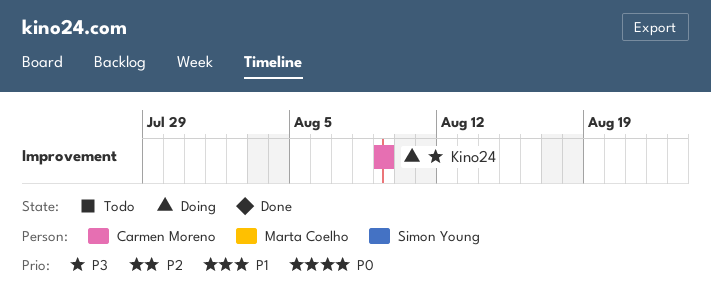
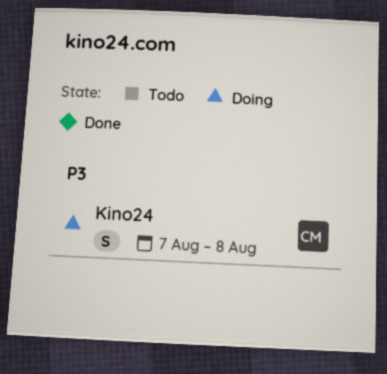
Kino24, start: Aug 9 -> Aug 7
Kino24, due: Aug 9 -> Aug 8

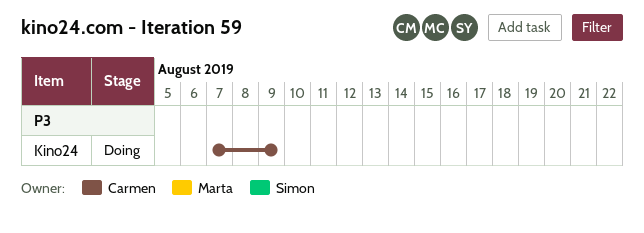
Kino24, due: Aug 8 -> Aug 9

